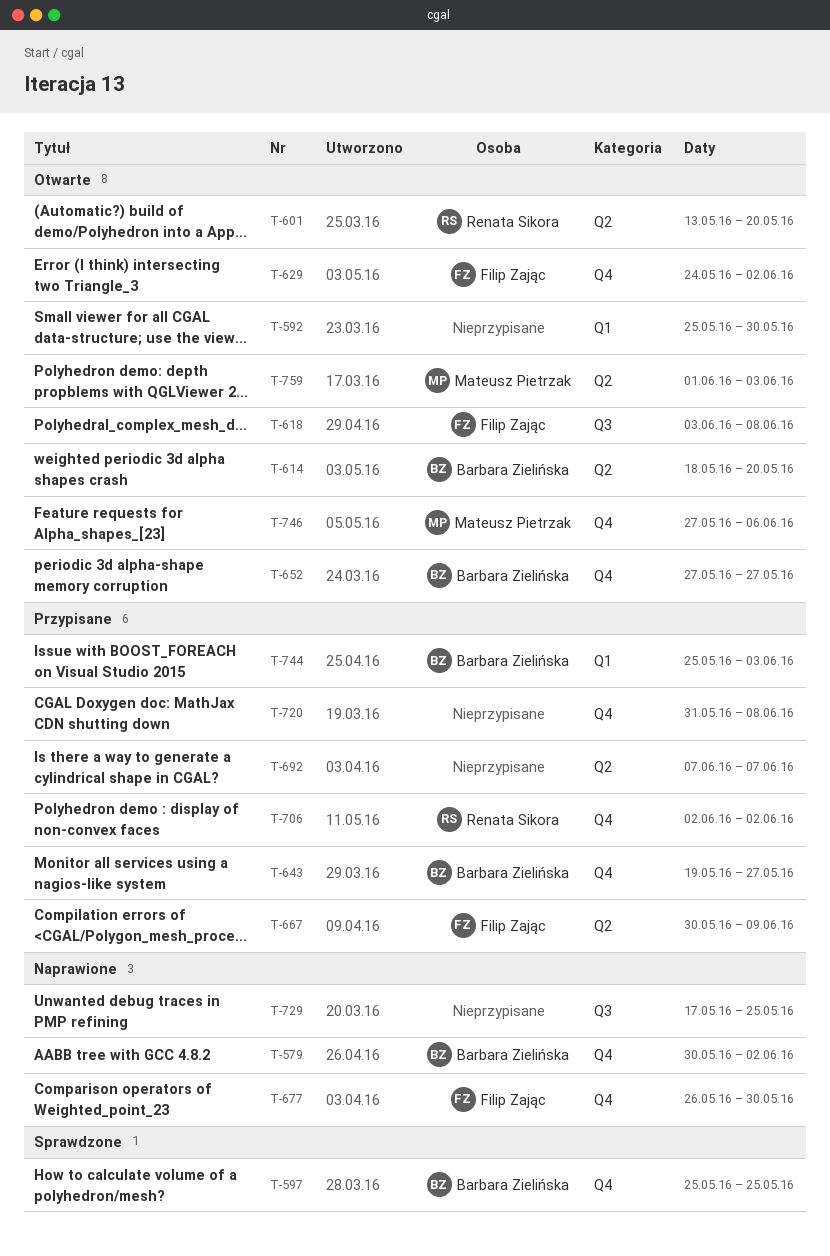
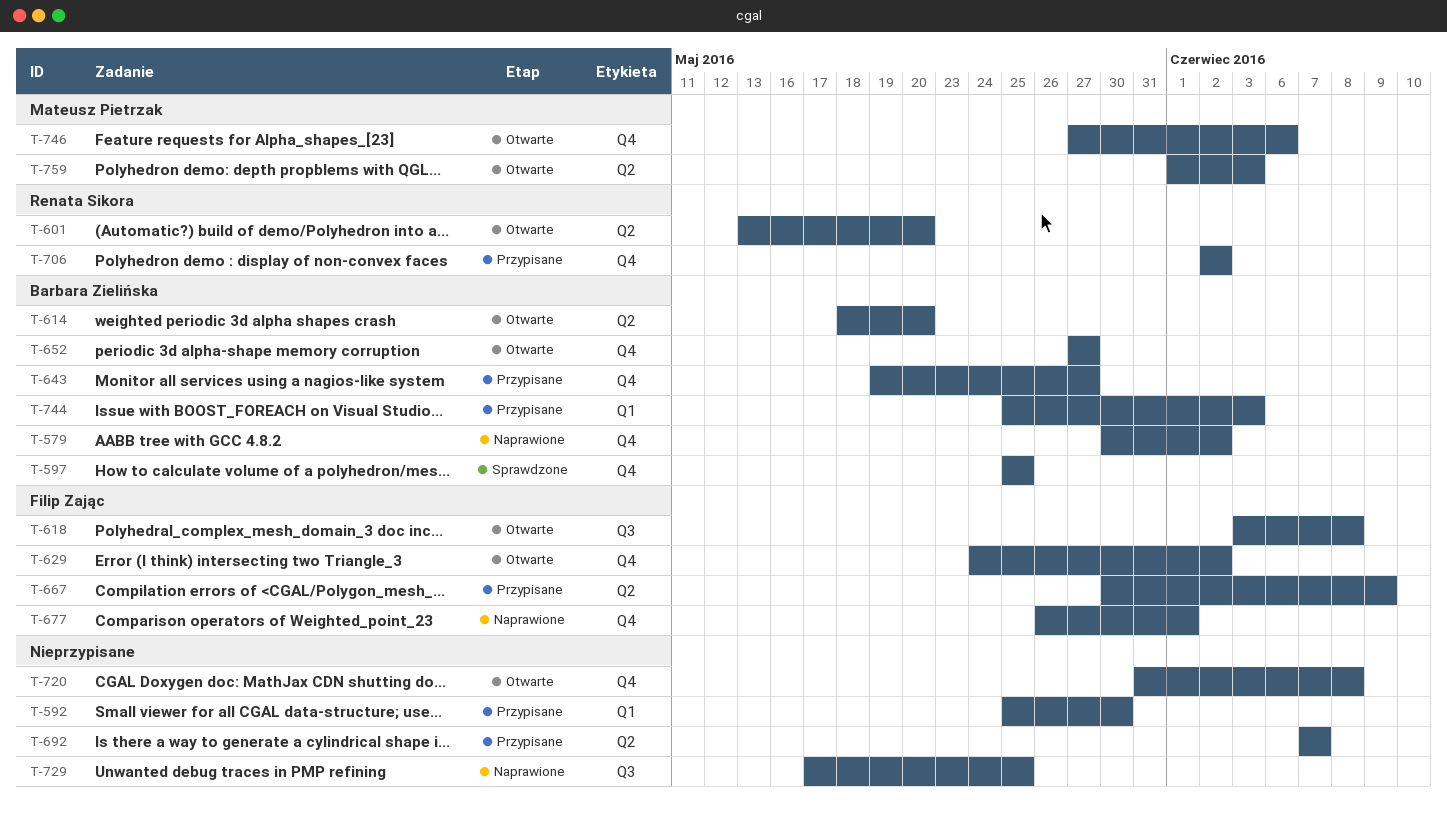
T-592, status: Otwarte -> Przypisane
T-677, due: May 30 -> Jun 1
T-720, status: Przypisane -> Otwarte

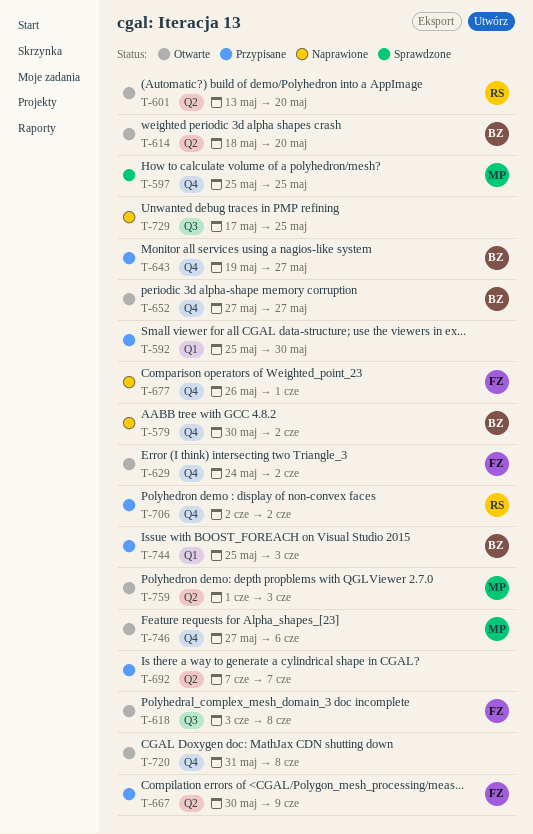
T-597, owner: Barbara Zielińska -> Mateusz Pietrzak

